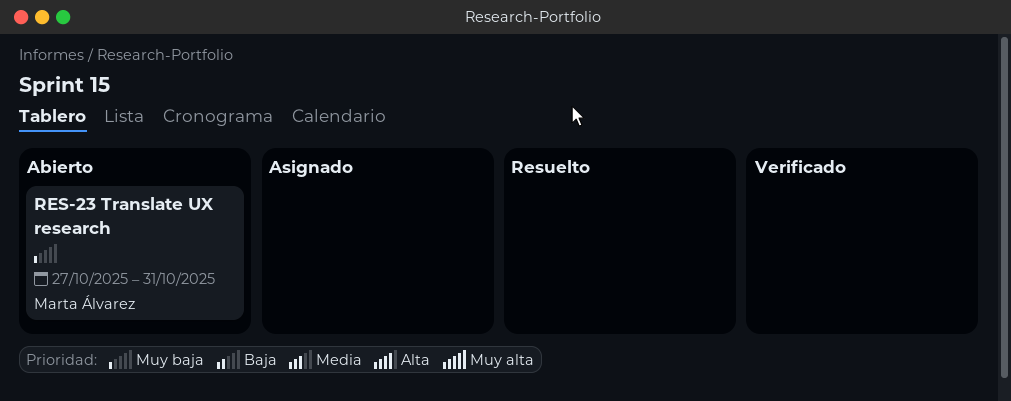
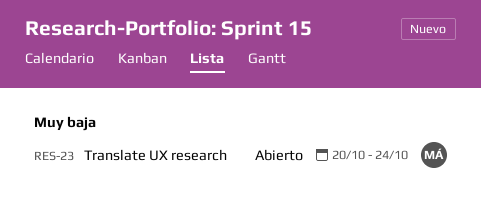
RES-23, start: Oct 27 -> Oct 20
RES-23, due: Oct 31 -> Oct 24

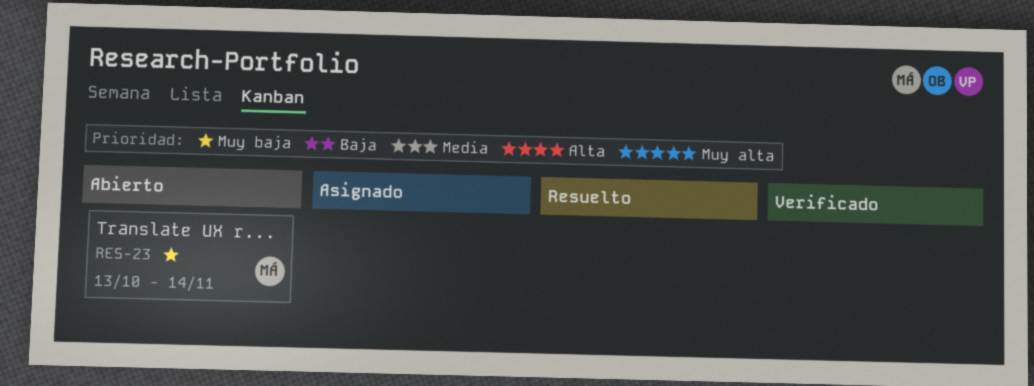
RES-23, start: Oct 20 -> Oct 13
RES-23, due: Oct 24 -> Nov 14

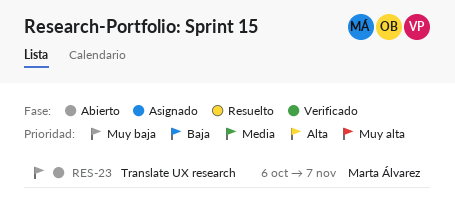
RES-23, start: Oct 13 -> Oct 6
RES-23, due: Nov 14 -> Nov 7

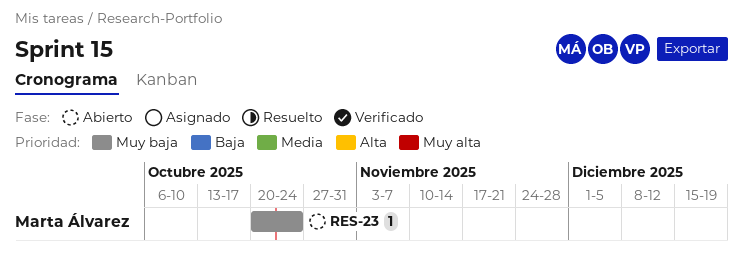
RES-23, start: Oct 6 -> Oct 20
RES-23, due: Nov 7 -> Oct 24

